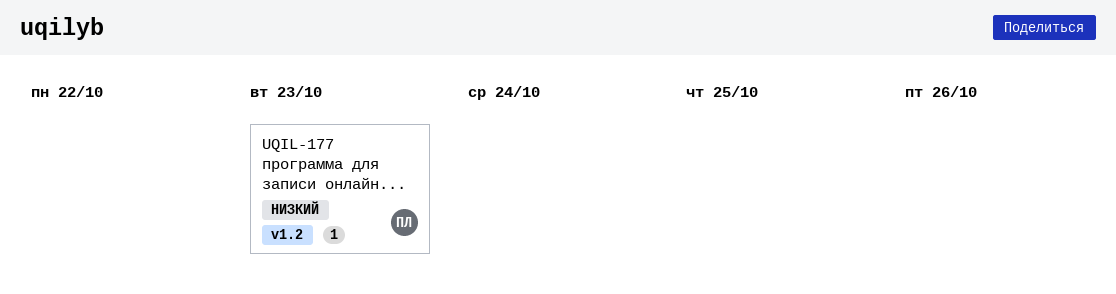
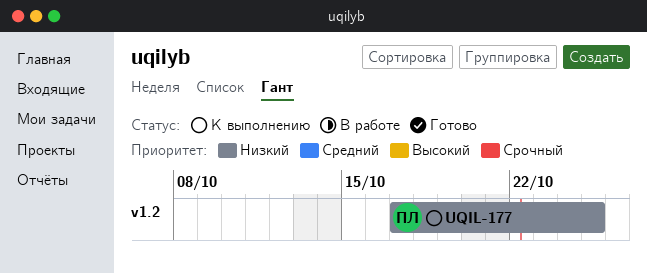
UQIL-177, due: Oct 23 -> Oct 25

